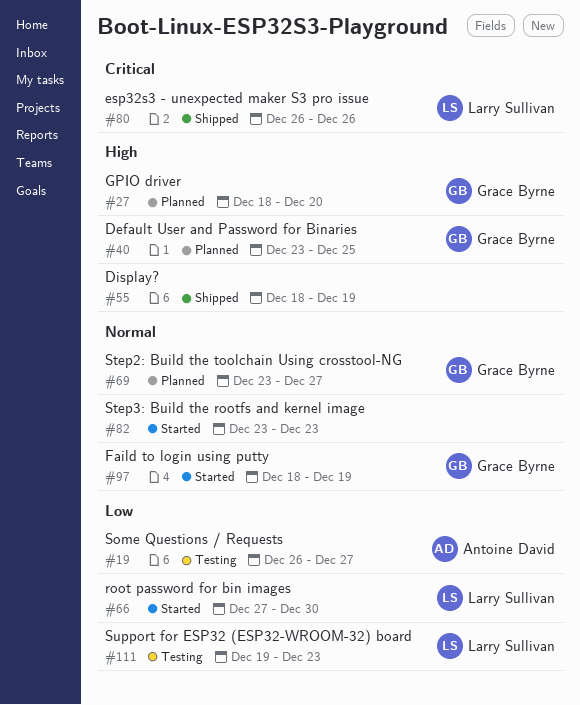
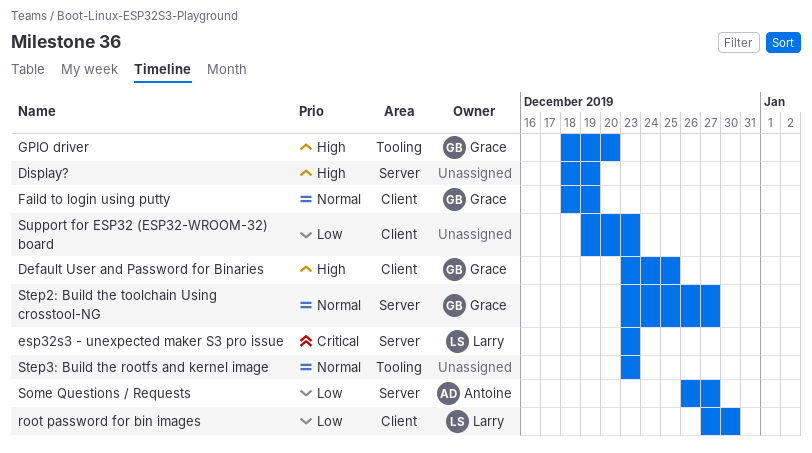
esp32s3 - unexpected maker S3 pro issue, start: Dec 26 -> Dec 23
esp32s3 - unexpected maker S3 pro issue, due: Dec 26 -> Dec 23
Support for ESP32 (ESP32-WROOM-32) board, owner: Larry Sullivan -> none

